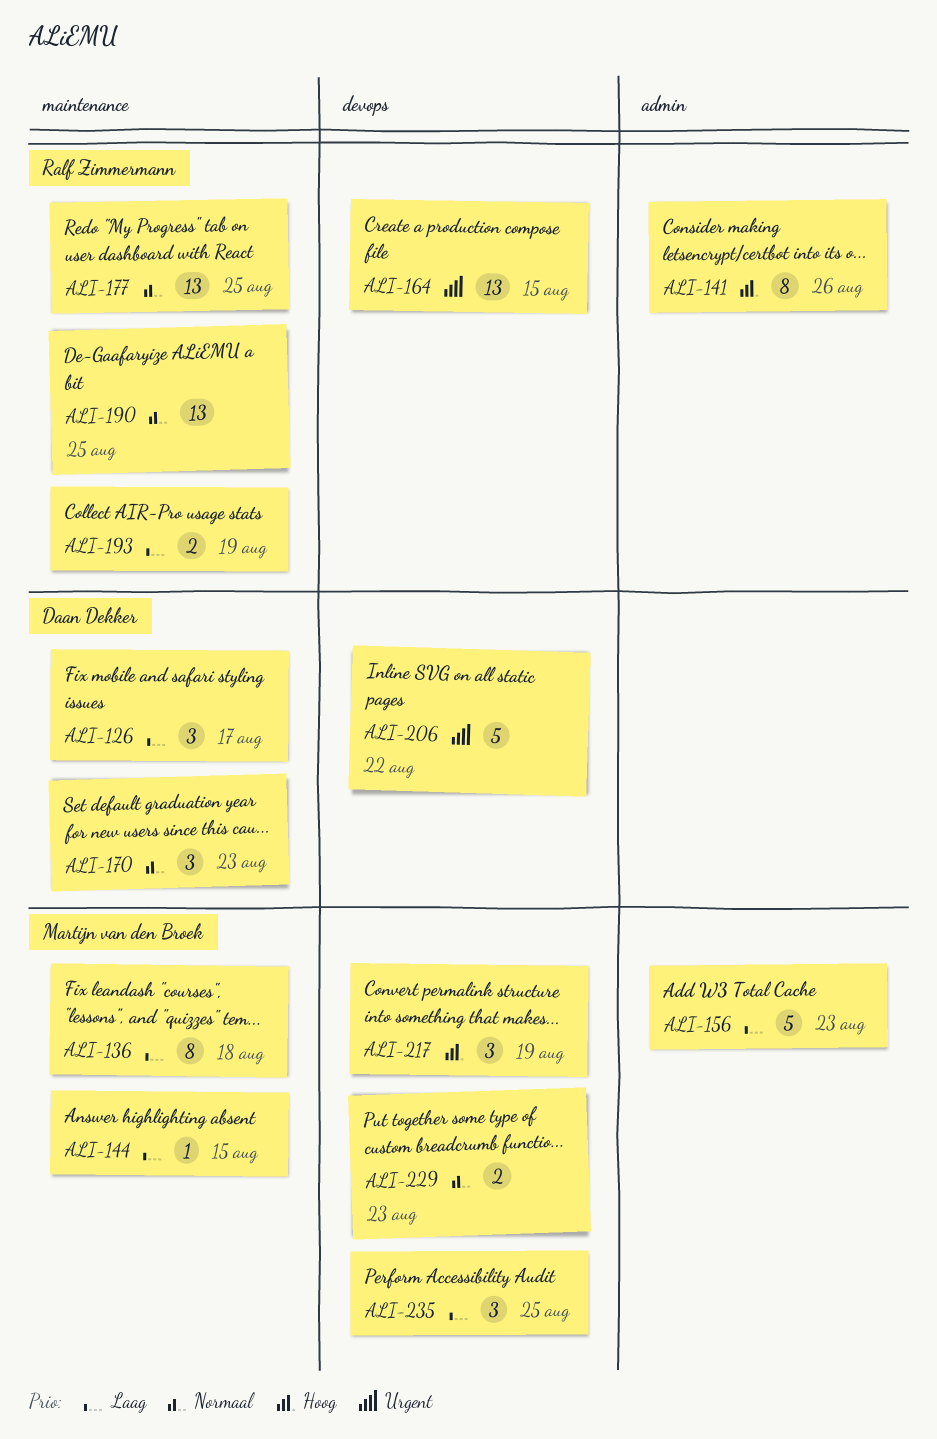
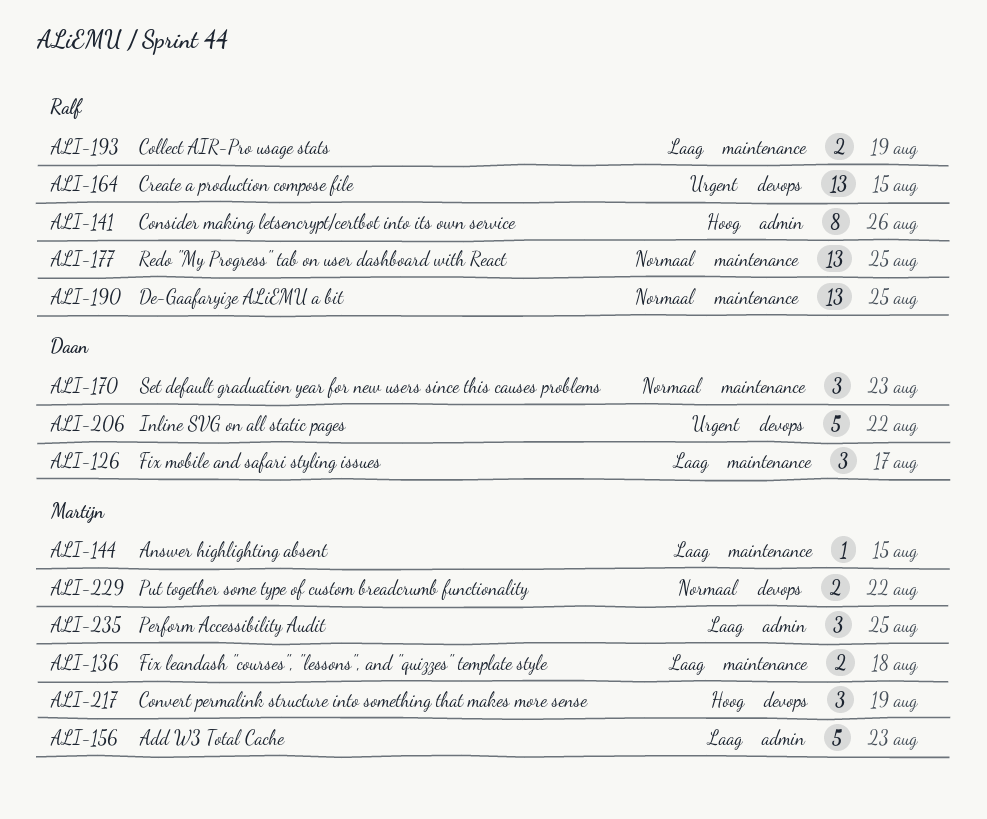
ALI-136, estimate: 8 -> 2
ALI-229, due: Aug 23 -> Aug 22
ALI-235, label: devops -> admin

